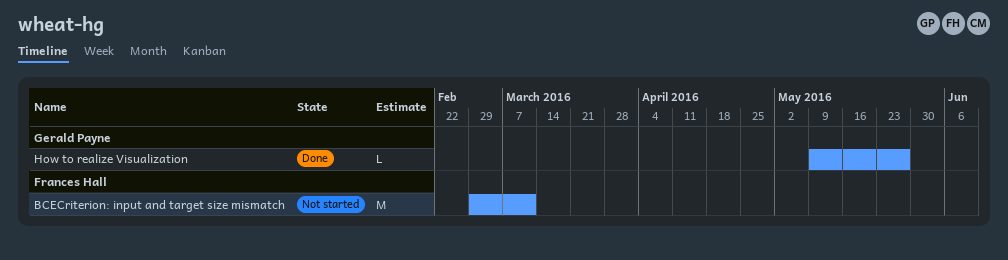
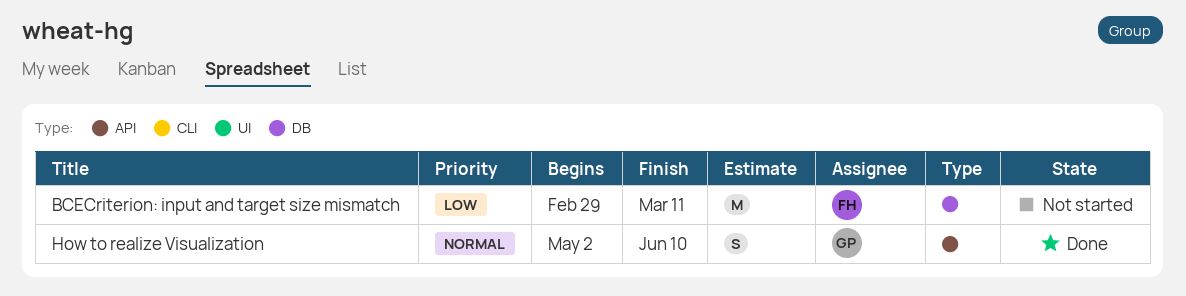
How to realize Visualization, estimate: L -> S
How to realize Visualization, start: May 9 -> May 2
How to realize Visualization, due: May 27 -> Jun 10

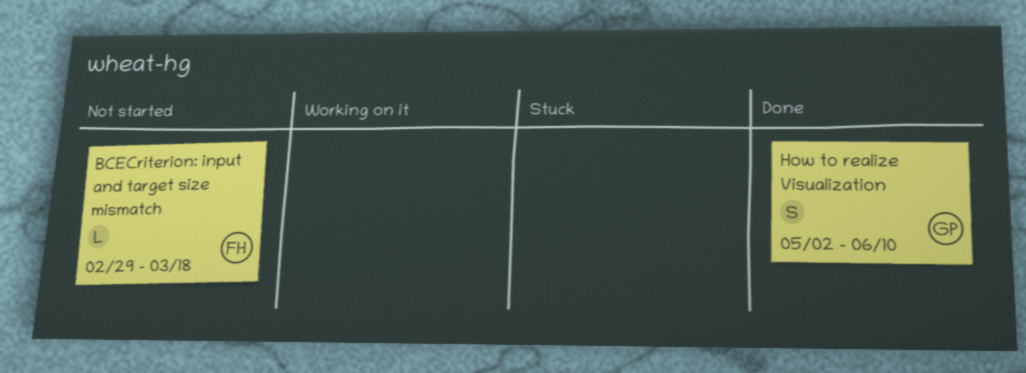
BCECriterion: input and target size mismatch, estimate: M -> L
BCECriterion: input and target size mismatch, due: Mar 11 -> Mar 18

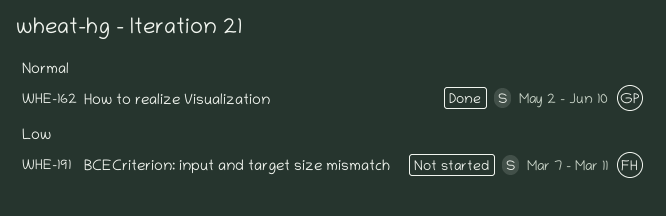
BCECriterion: input and target size mismatch, estimate: L -> S
BCECriterion: input and target size mismatch, start: Feb 29 -> Mar 7
BCECriterion: input and target size mismatch, due: Mar 18 -> Mar 11

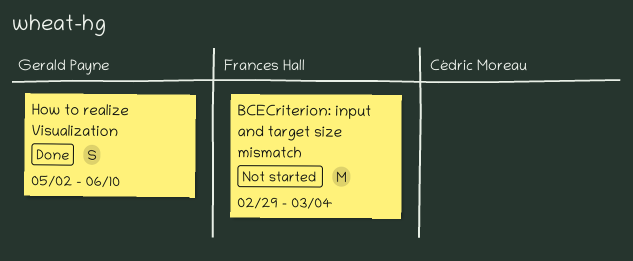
BCECriterion: input and target size mismatch, estimate: S -> M
BCECriterion: input and target size mismatch, start: Mar 7 -> Feb 29
BCECriterion: input and target size mismatch, due: Mar 11 -> Mar 4

